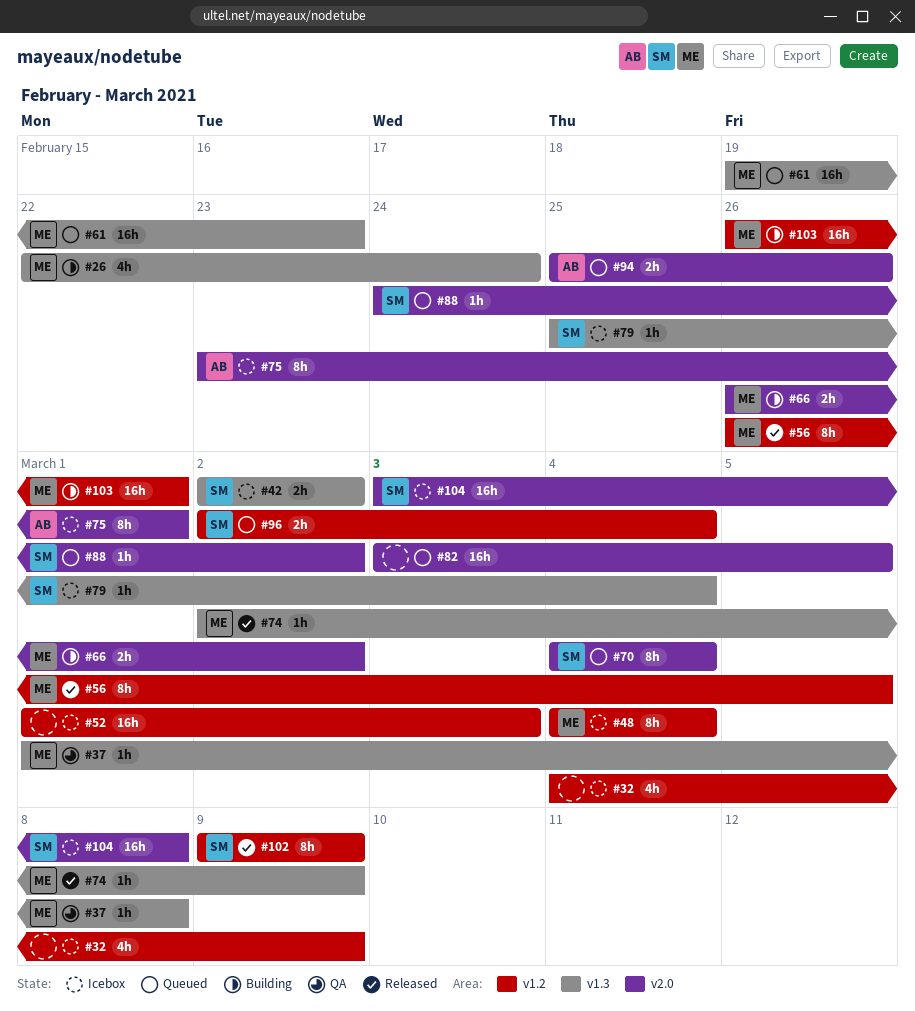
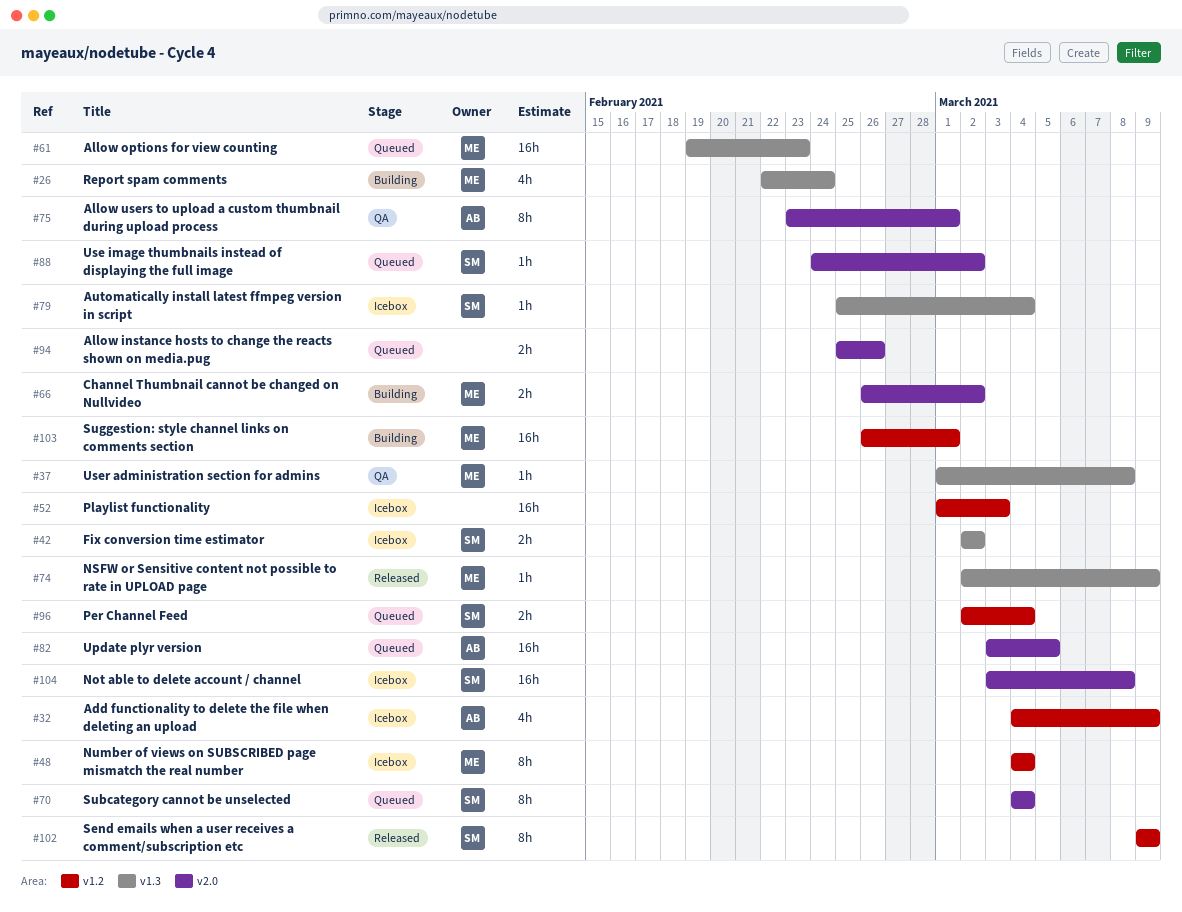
#32, owner: none -> AB
#56: present -> none
#75, status: Icebox -> QA
#82, owner: none -> AB
#94, owner: AB -> none

